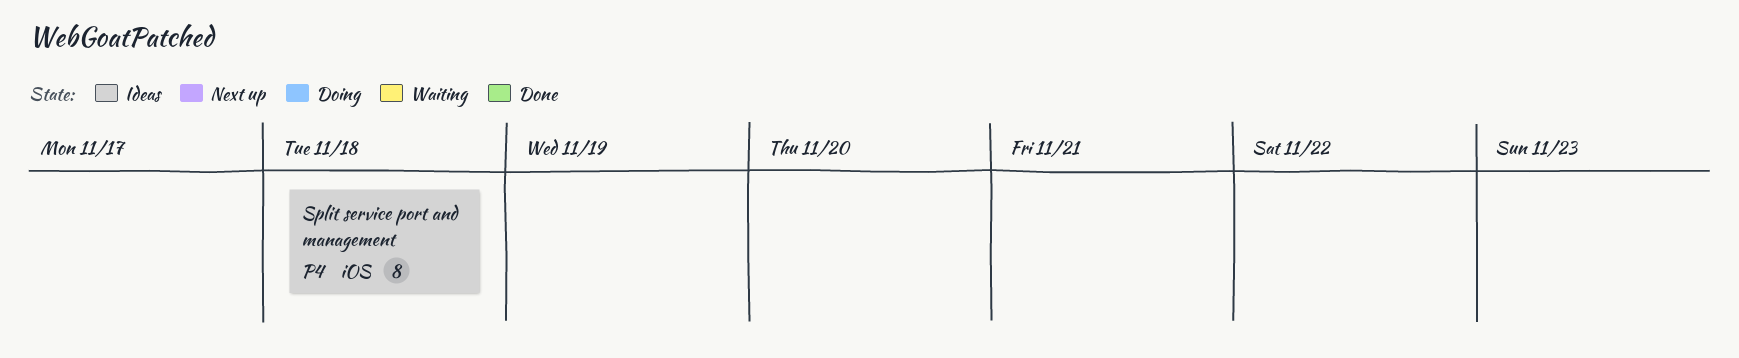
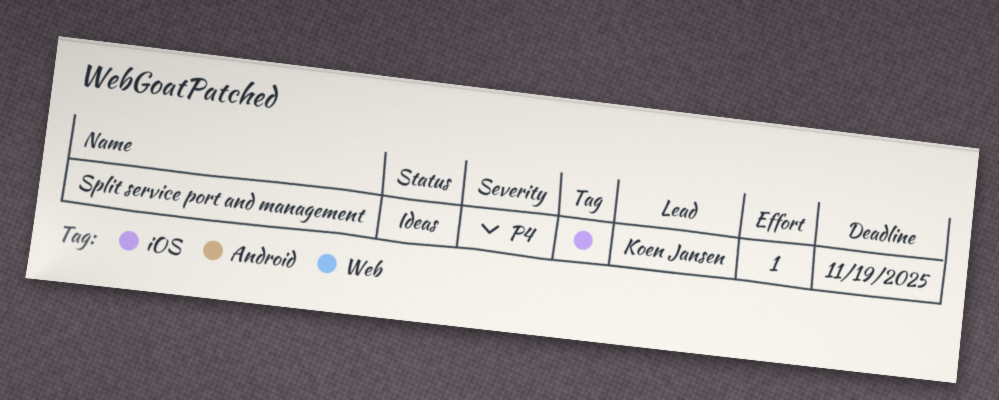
Split service port and management, estimate: 8 -> 1
Split service port and management, due: Nov 18 -> Nov 19

